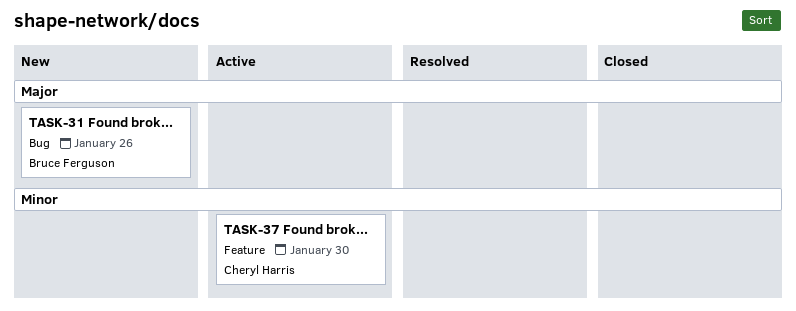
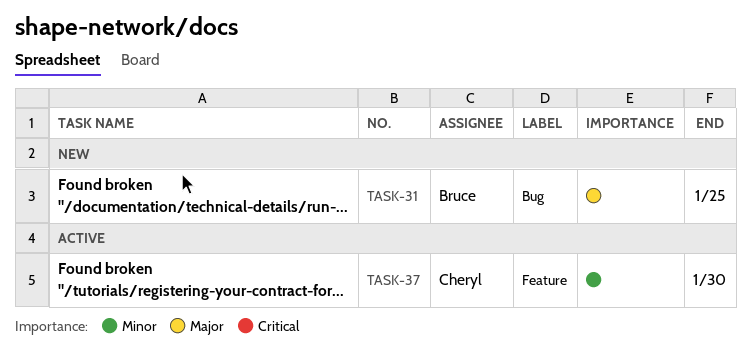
TASK-31, due: Jan 26 -> Jan 25

